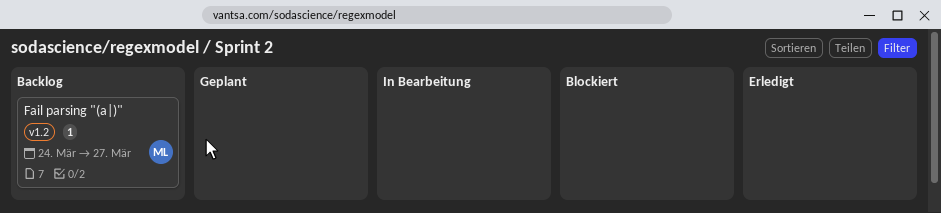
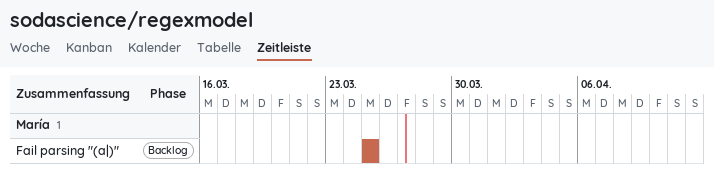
Fail parsing "(a|)", start: Mar 24 -> Mar 25
Fail parsing "(a|)", due: Mar 27 -> Mar 25

